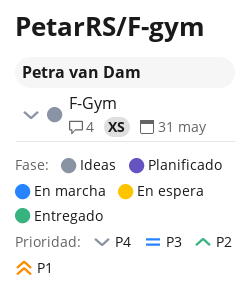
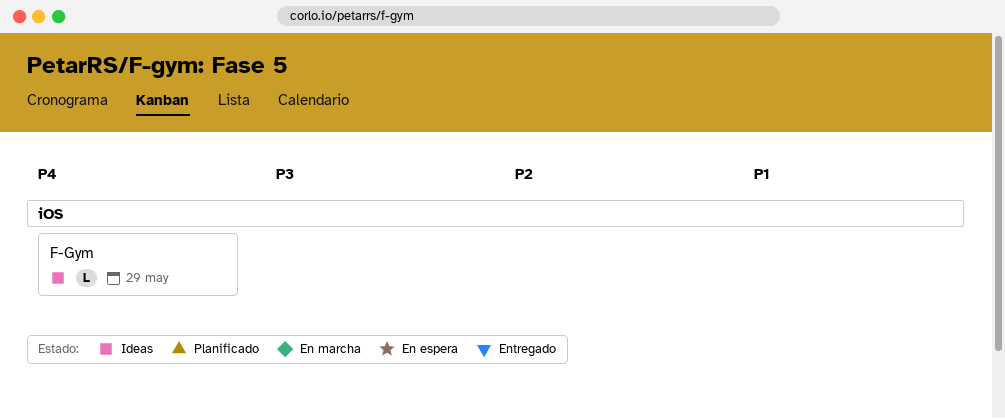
F-Gym, estimate: XS -> L
F-Gym, due: May 31 -> May 29

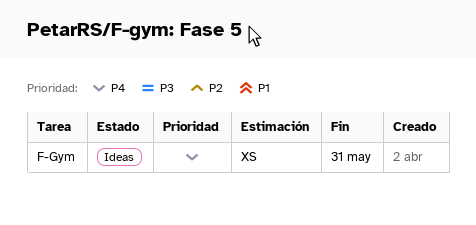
F-Gym, estimate: L -> XS
F-Gym, due: May 29 -> May 31

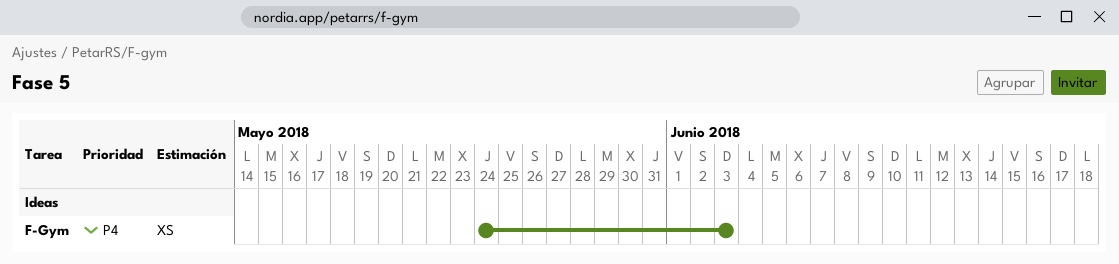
F-Gym, due: May 31 -> Jun 3

